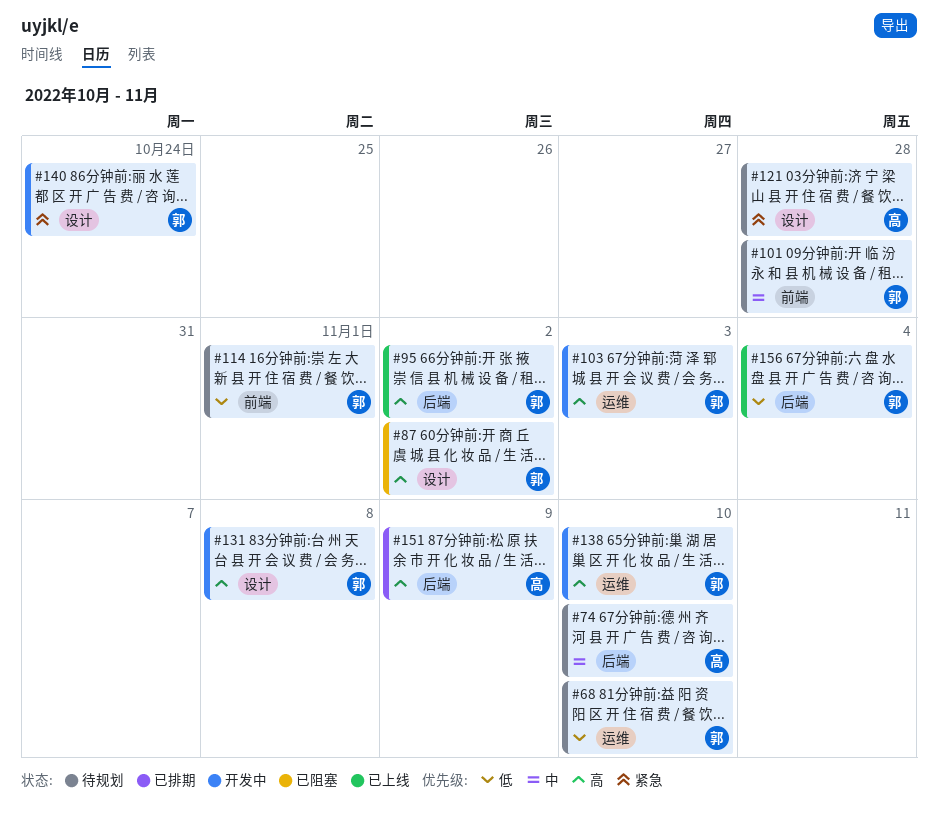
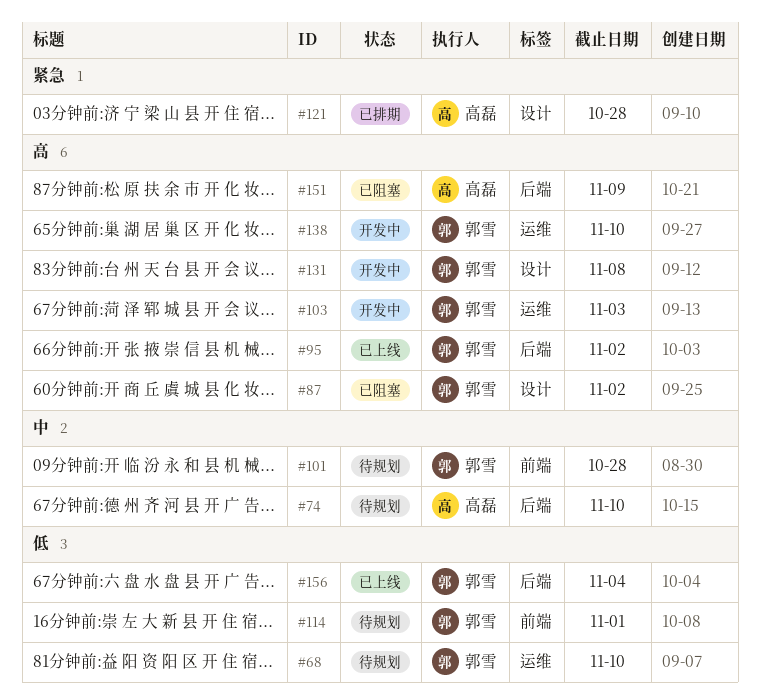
#121, status: 待规划 -> 已排期
#140: present -> none
#151, status: 已排期 -> 已阻塞

